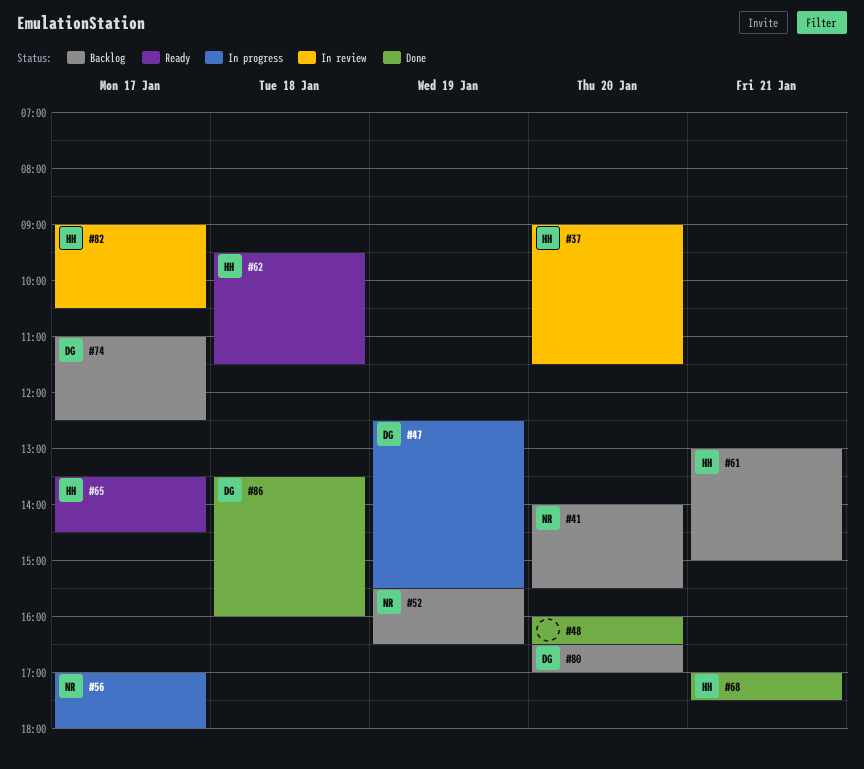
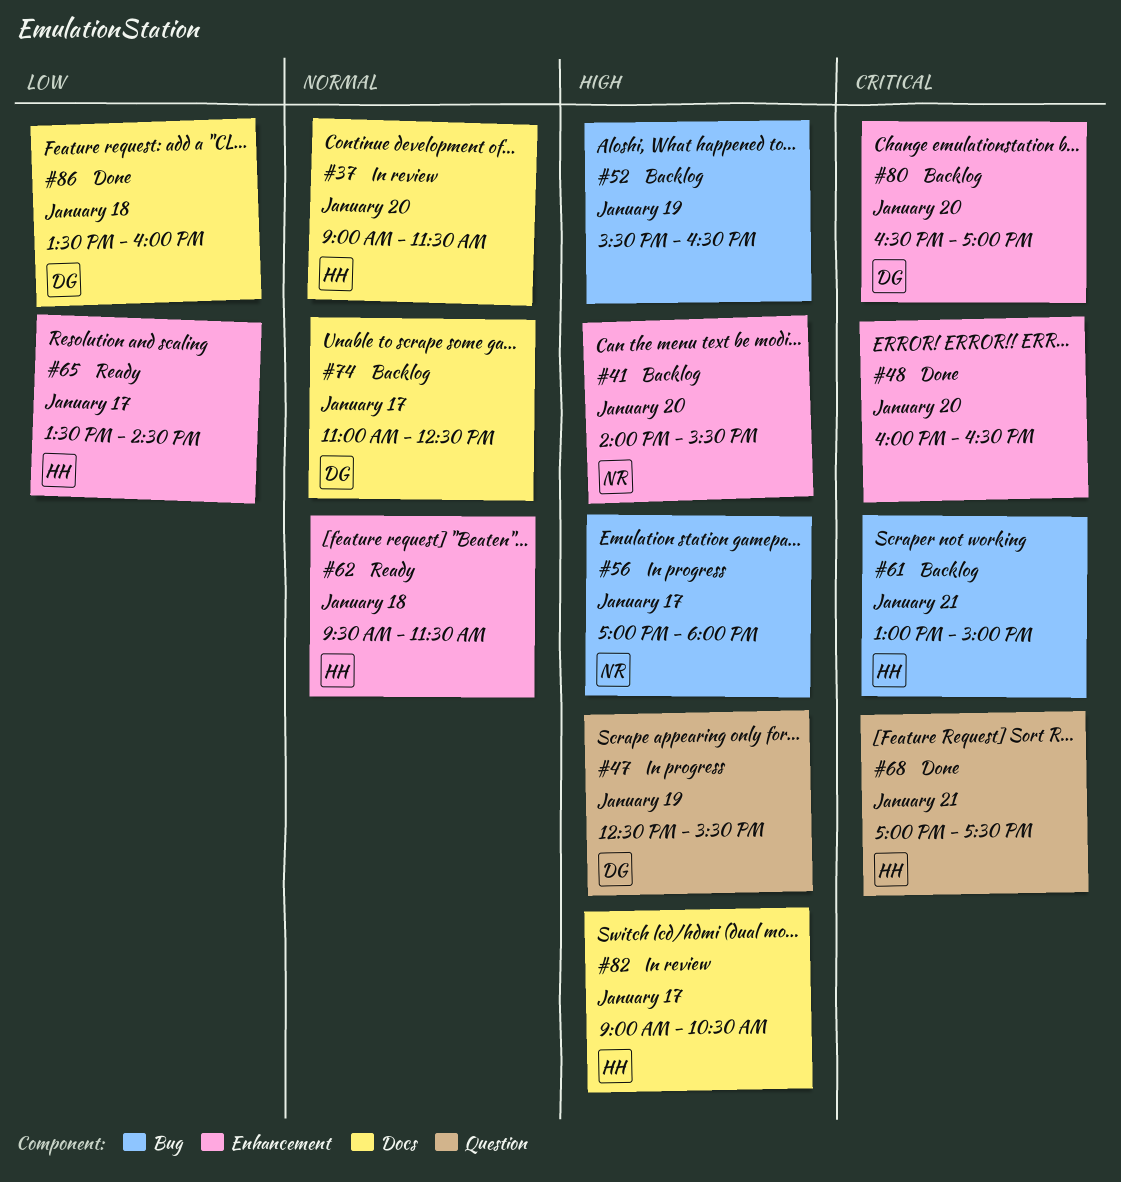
#52, owner: NR -> none

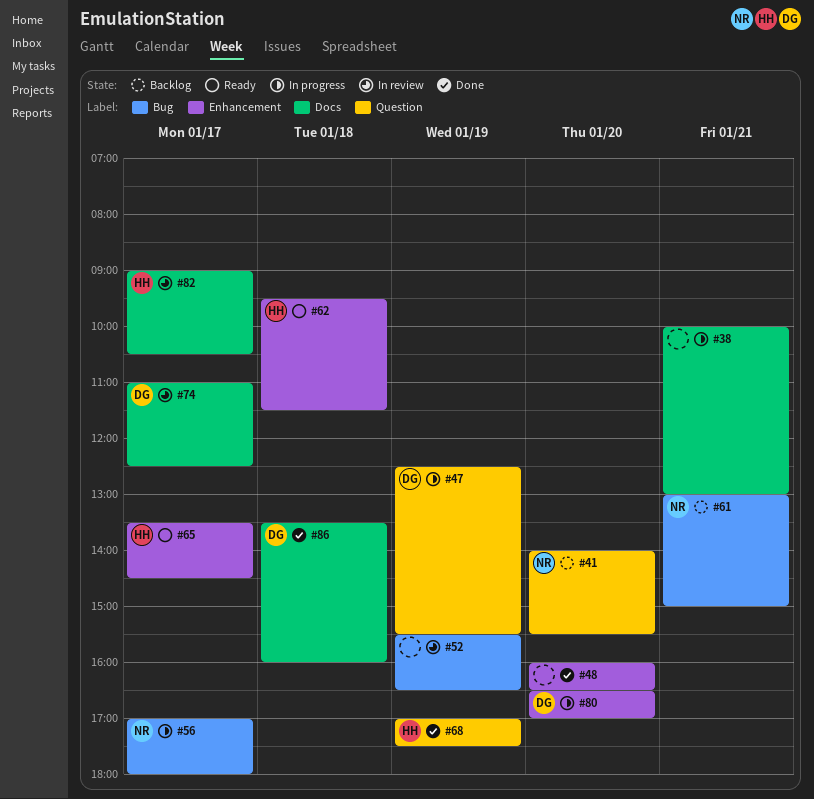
#37: present -> none
#38: none -> present
#41, label: Enhancement -> Question
#52, status: Backlog -> In review
#61, owner: HH -> NR
#68, day: Jan 21 -> Jan 19
#74, status: Backlog -> In review
#80, status: Backlog -> In progress

